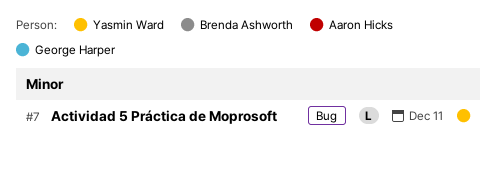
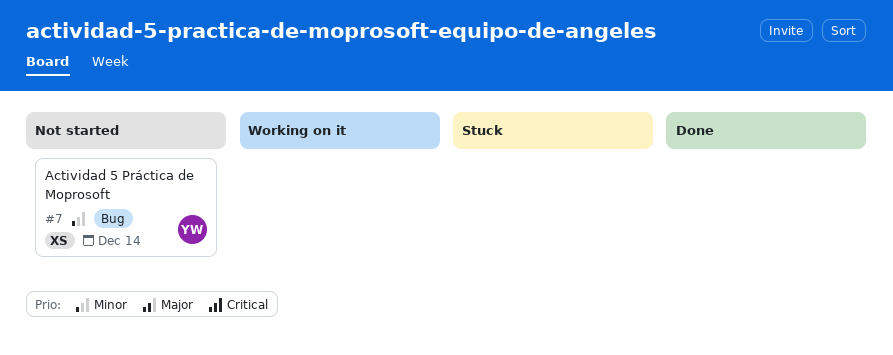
#7, estimate: L -> XS
#7, due: Dec 11 -> Dec 14

